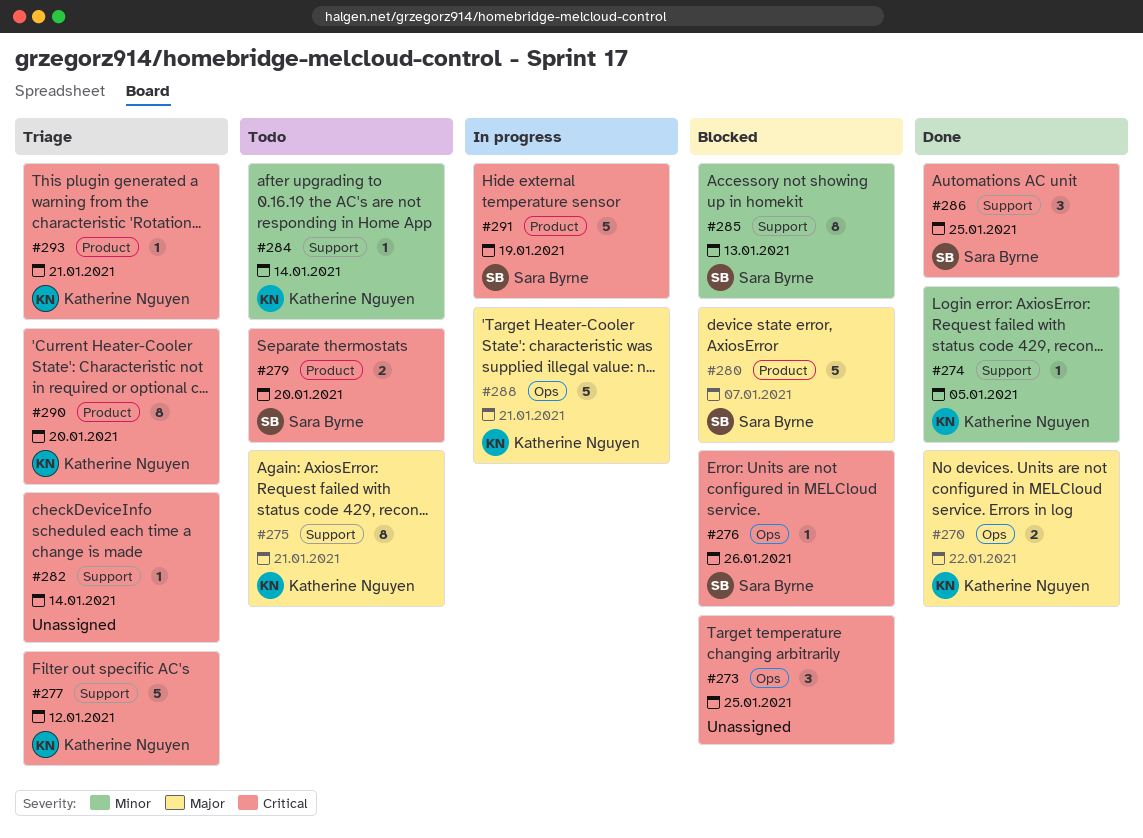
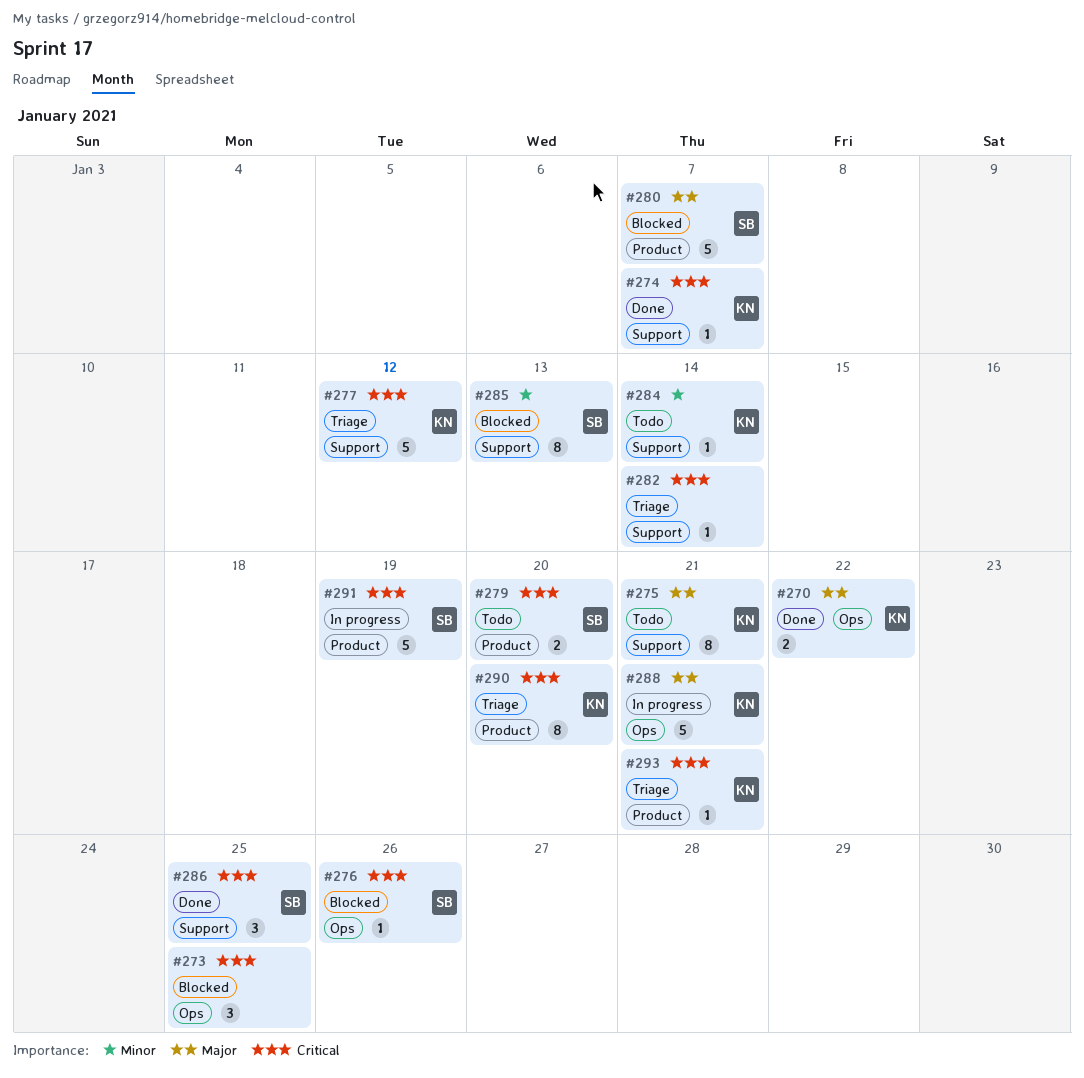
#274, priority: Minor -> Critical
#274, due: Jan 5 -> Jan 7

